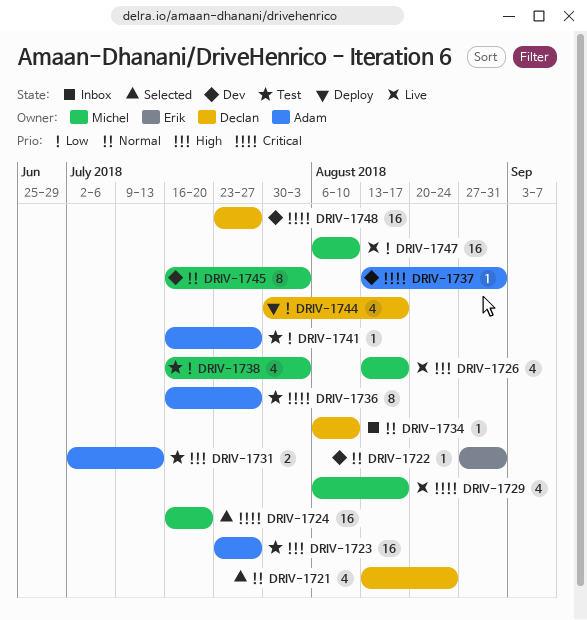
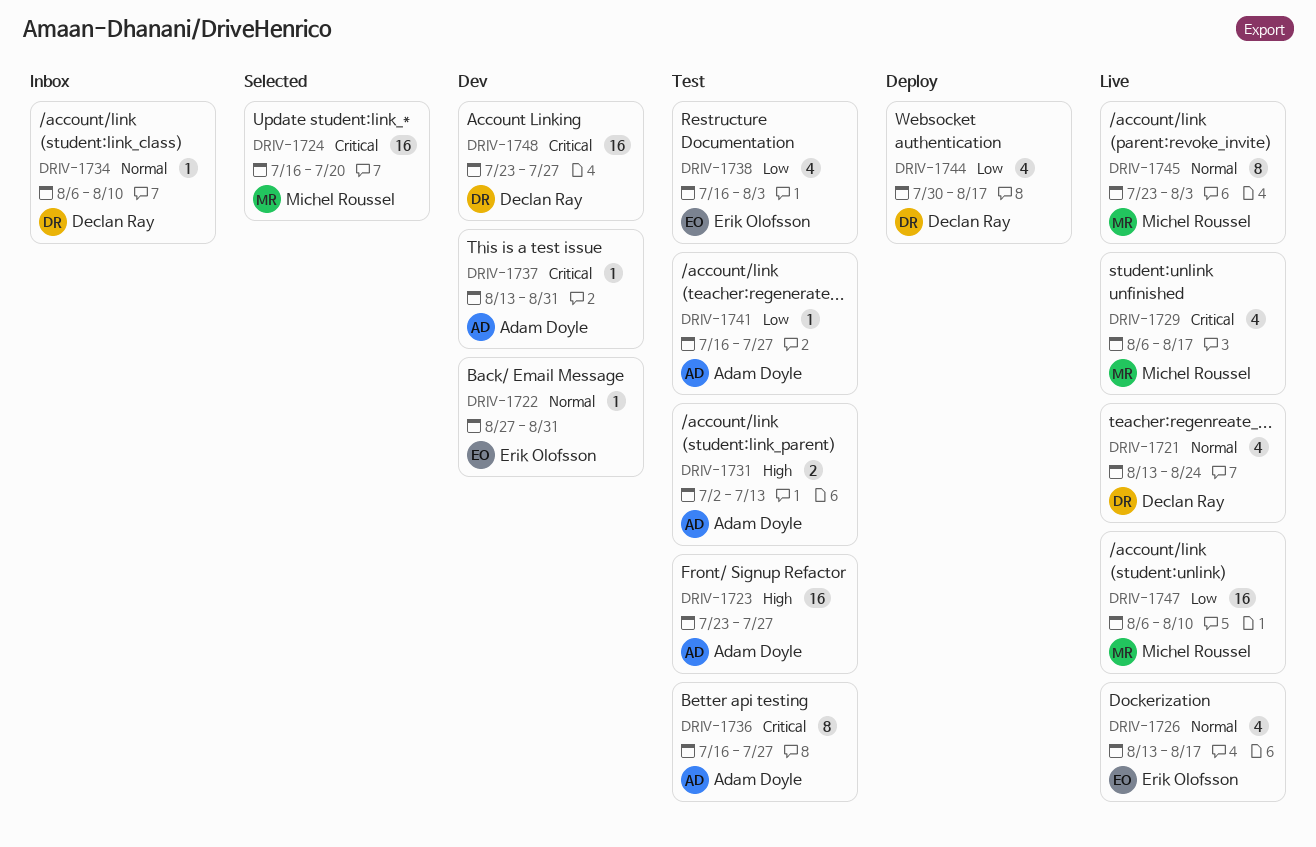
DRIV-1721, status: Selected -> Live
DRIV-1726, owner: Michel Roussel -> Erik Olofsson
DRIV-1726, priority: High -> Normal
DRIV-1738, owner: Michel Roussel -> Erik Olofsson
DRIV-1745, status: Dev -> Live
DRIV-1745, start: Jul 16 -> Jul 23

